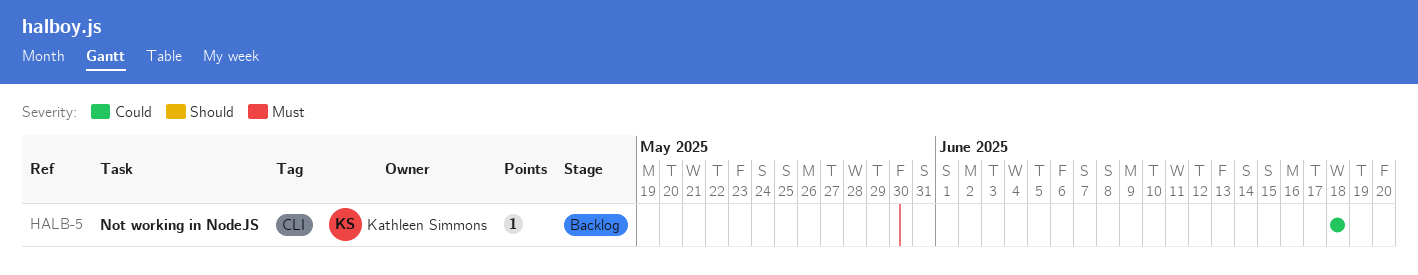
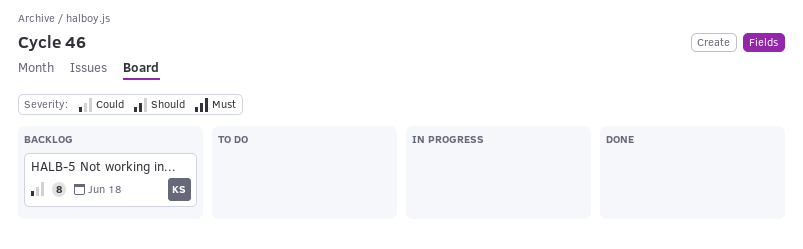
HALB-5, estimate: 1 -> 8

